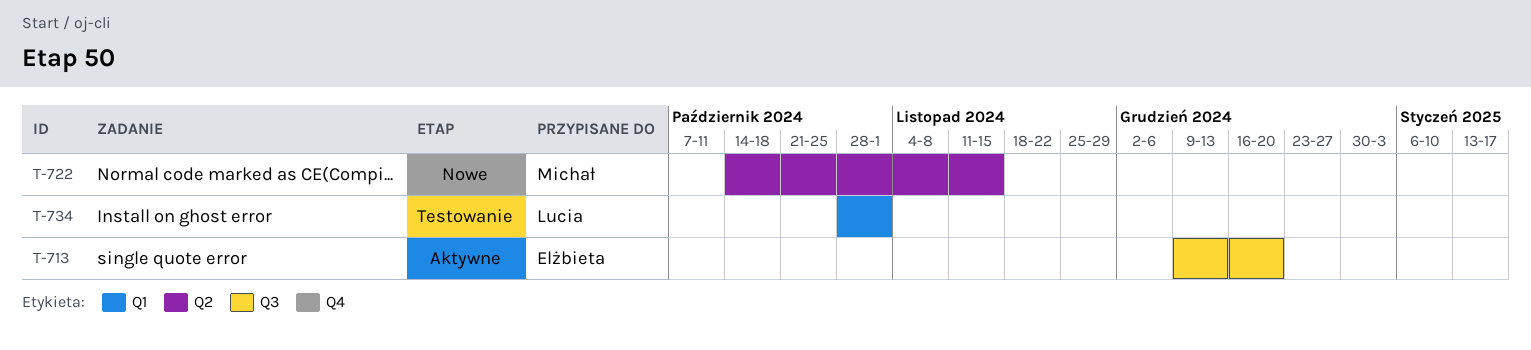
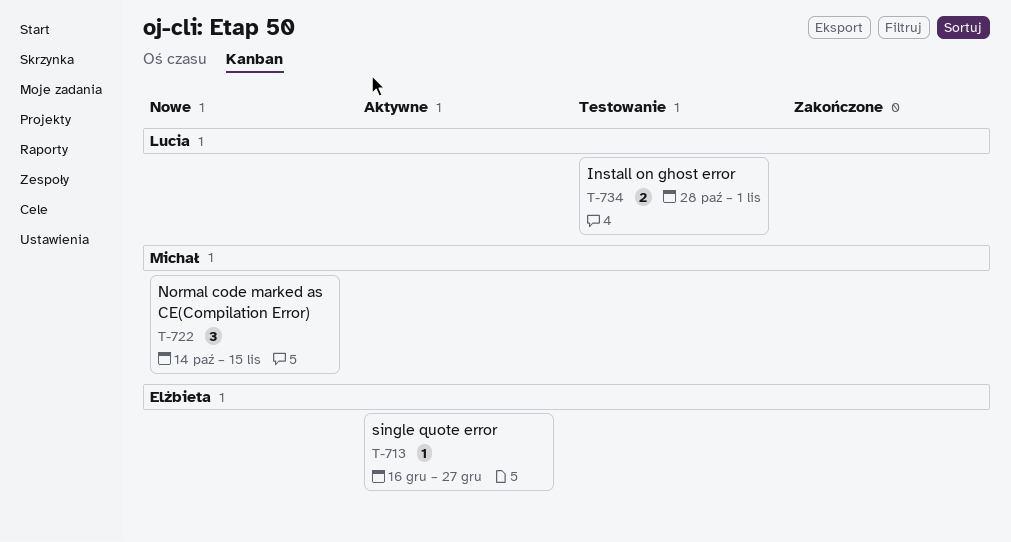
T-713, start: Dec 9 -> Dec 16
T-713, due: Dec 20 -> Dec 27

